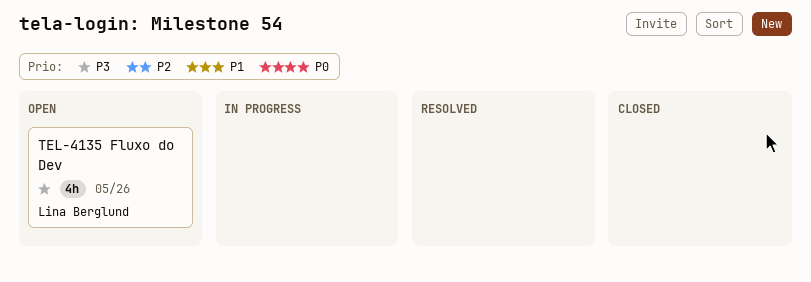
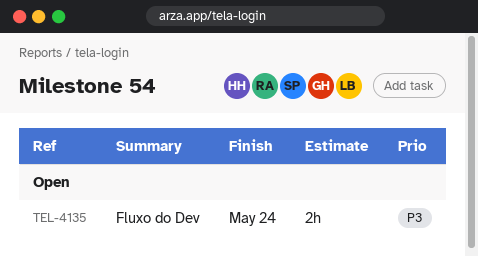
TEL-4135, estimate: 4h -> 2h
TEL-4135, due: May 26 -> May 24

